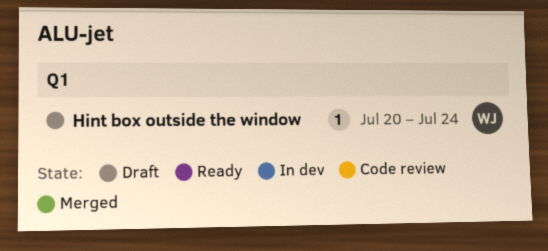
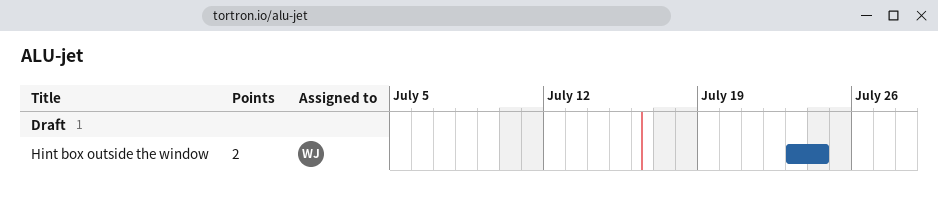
Hint box outside the window, estimate: 1 -> 2
Hint box outside the window, start: Jul 20 -> Jul 23

